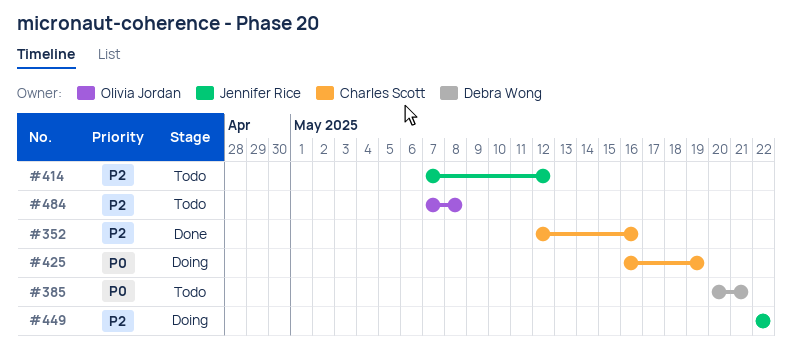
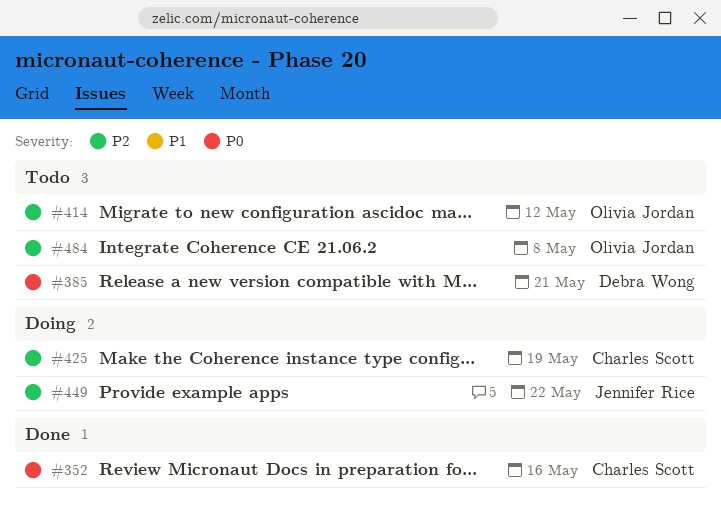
#352, priority: P2 -> P0
#414, owner: Jennifer Rice -> Olivia Jordan
#425, priority: P0 -> P2

